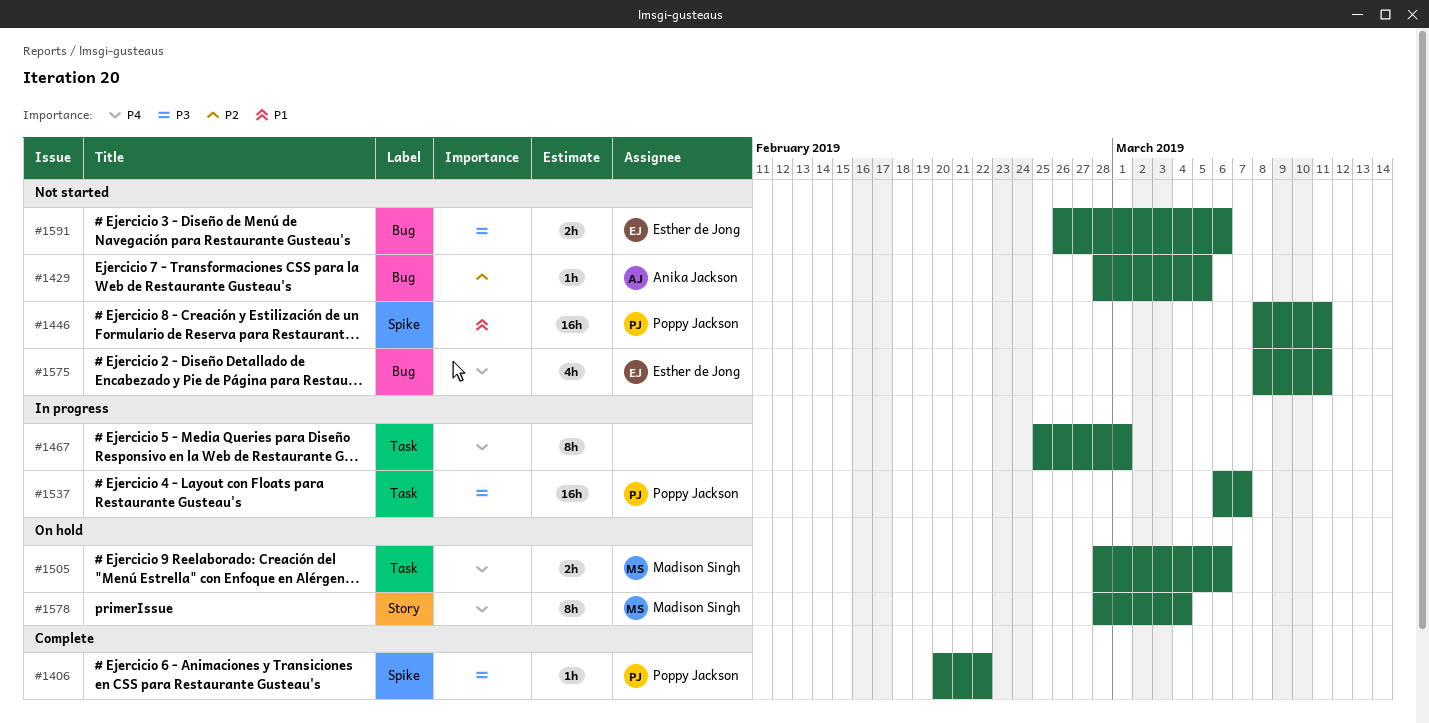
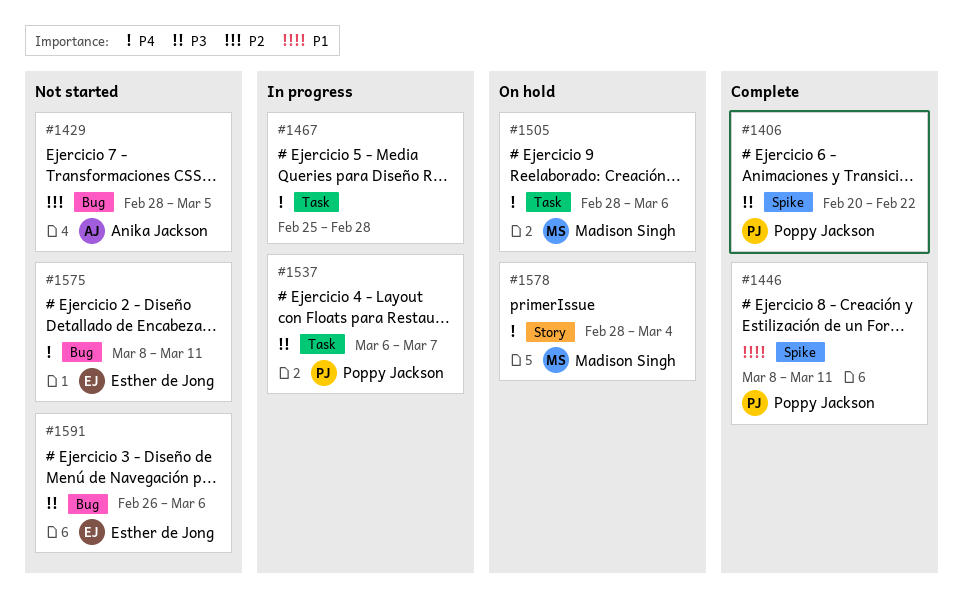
#1446, status: Not started -> Complete
#1467, due: Mar 1 -> Feb 28

